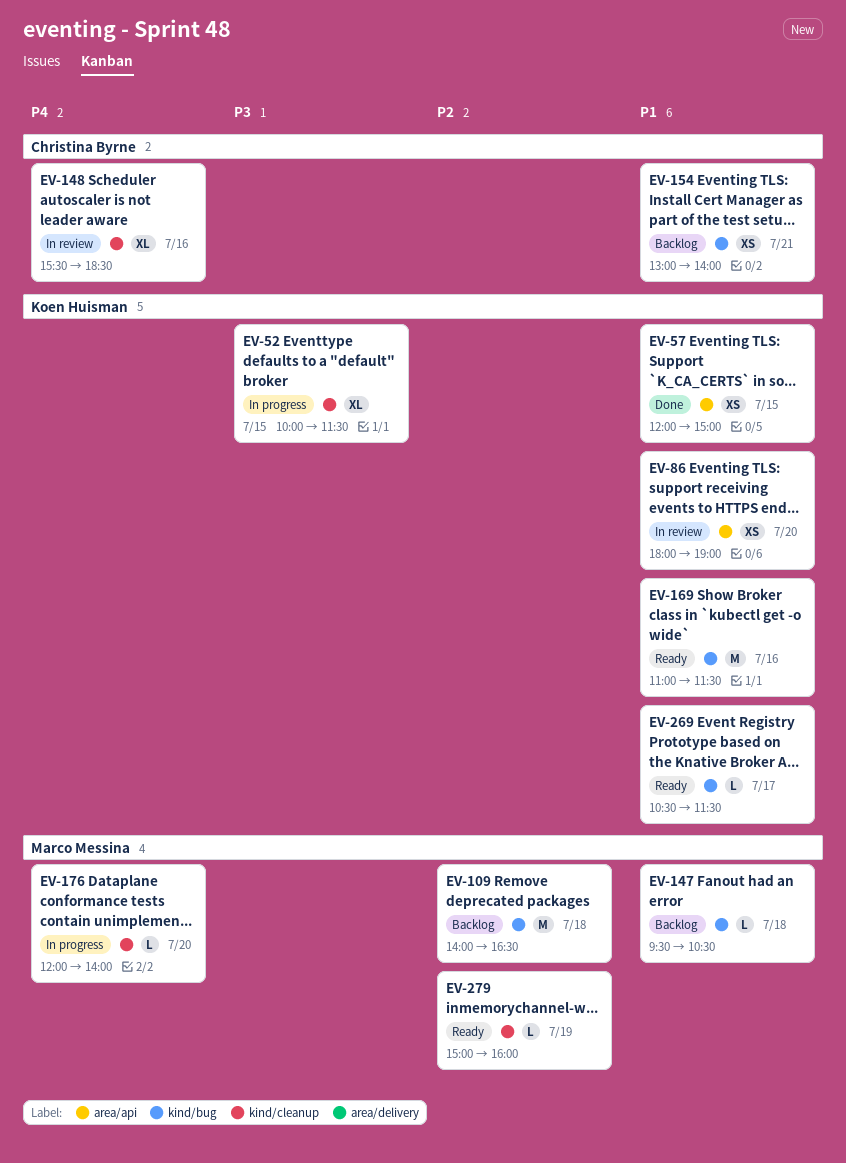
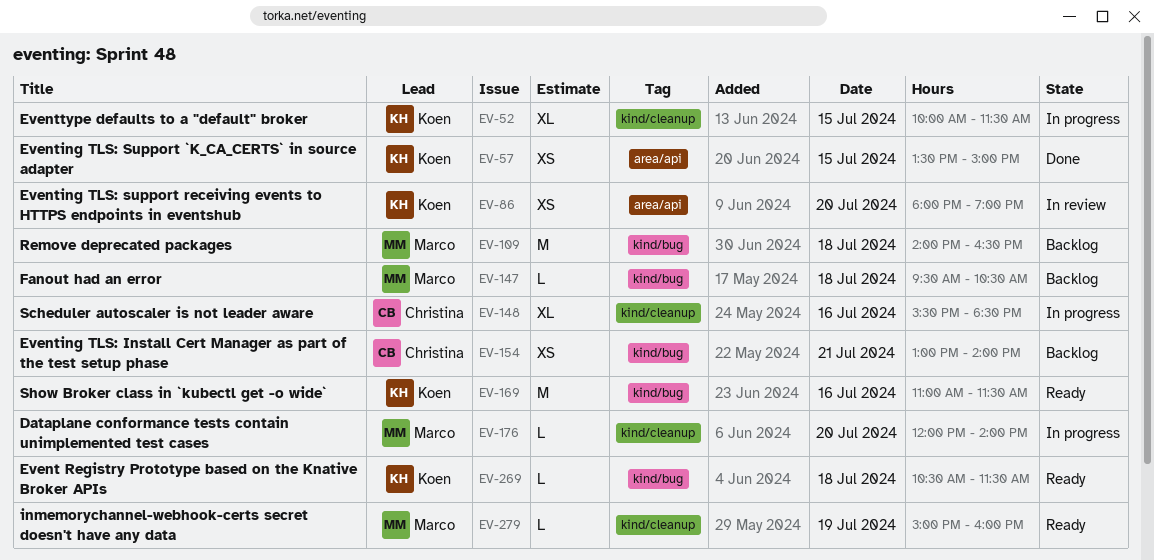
EV-57, begins: 12:00 -> 13:30
EV-148, status: In review -> In progress
EV-269, day: Jul 17 -> Jul 18

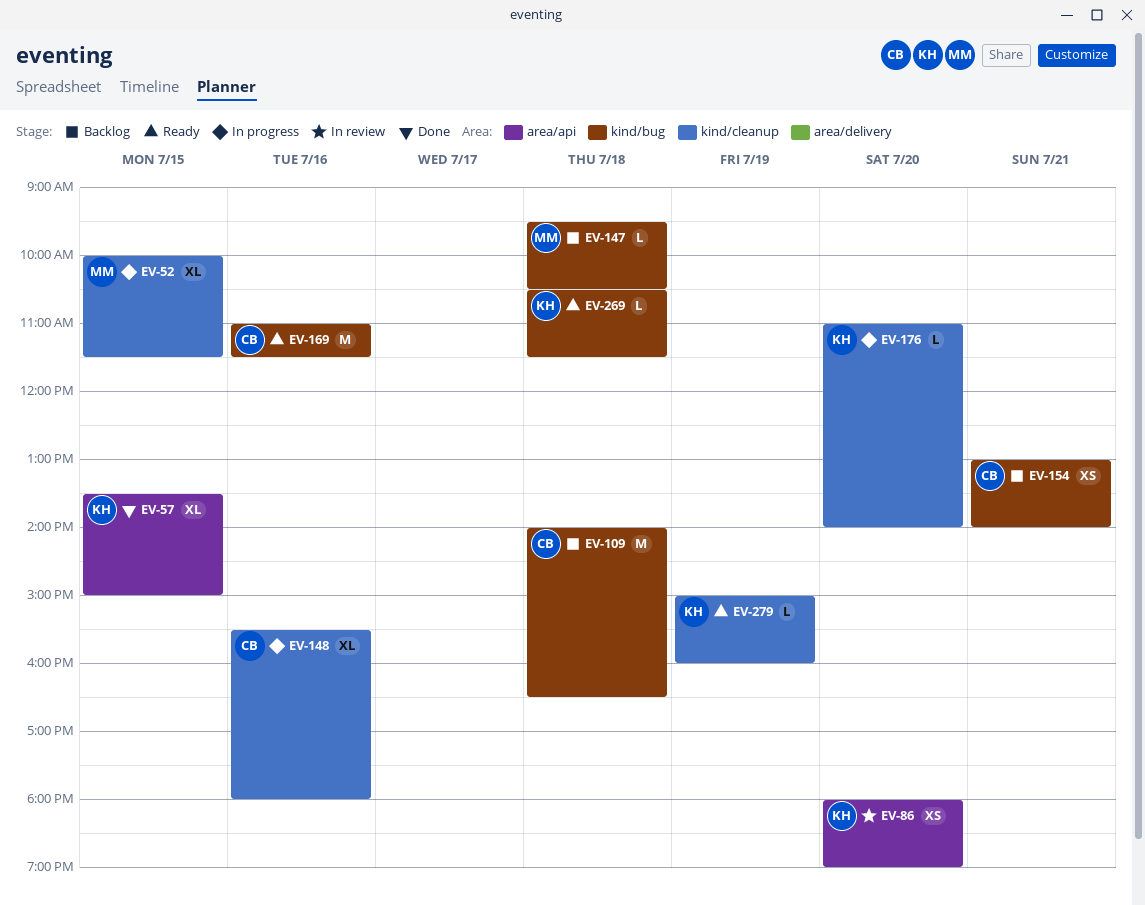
EV-52, owner: Koen -> Marco
EV-57, estimate: XS -> XL
EV-109, owner: Marco -> Christina
EV-148, ends: 18:30 -> 18:00
EV-169, owner: Koen -> Christina
EV-176, owner: Marco -> Koen
EV-176, begins: 12:00 -> 11:00
EV-279, owner: Marco -> Koen

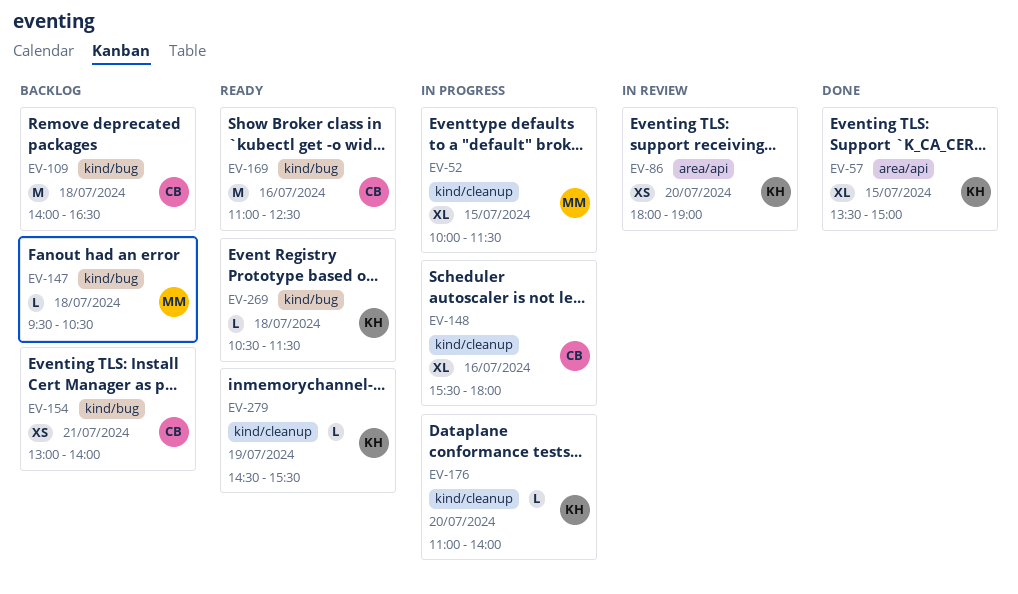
EV-169, ends: 11:30 -> 12:30
EV-279, begins: 15:00 -> 14:30
EV-279, ends: 16:00 -> 15:30

